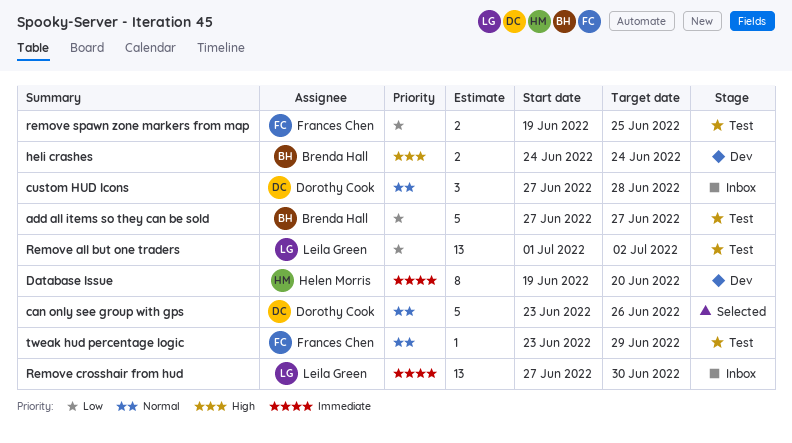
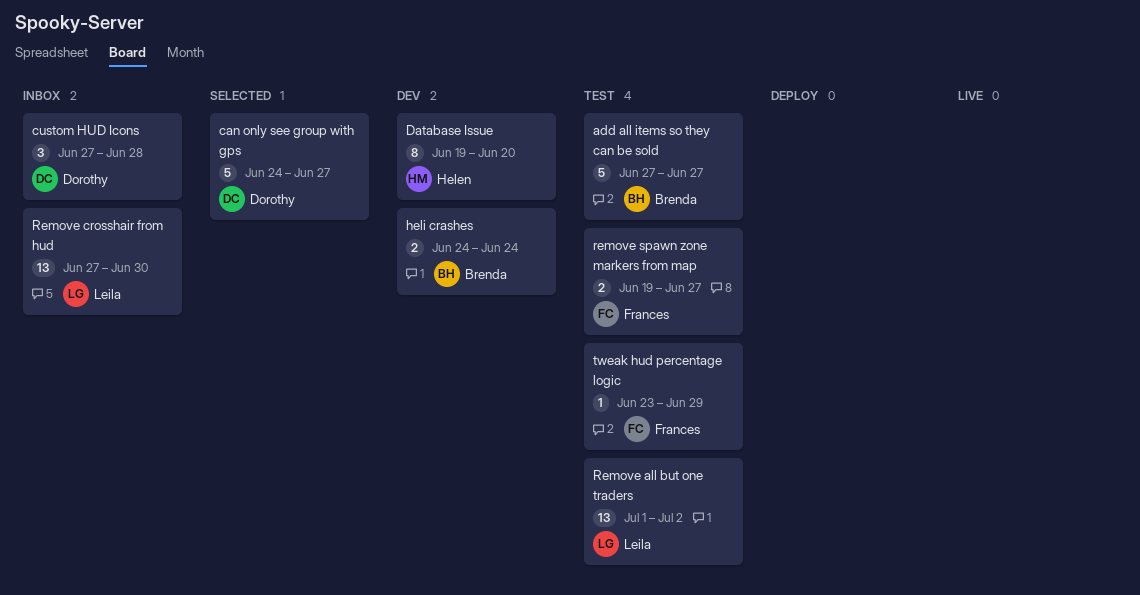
can only see group with gps, start: Jun 23 -> Jun 24
can only see group with gps, due: Jun 26 -> Jun 27
remove spawn zone markers from map, due: Jun 25 -> Jun 27

